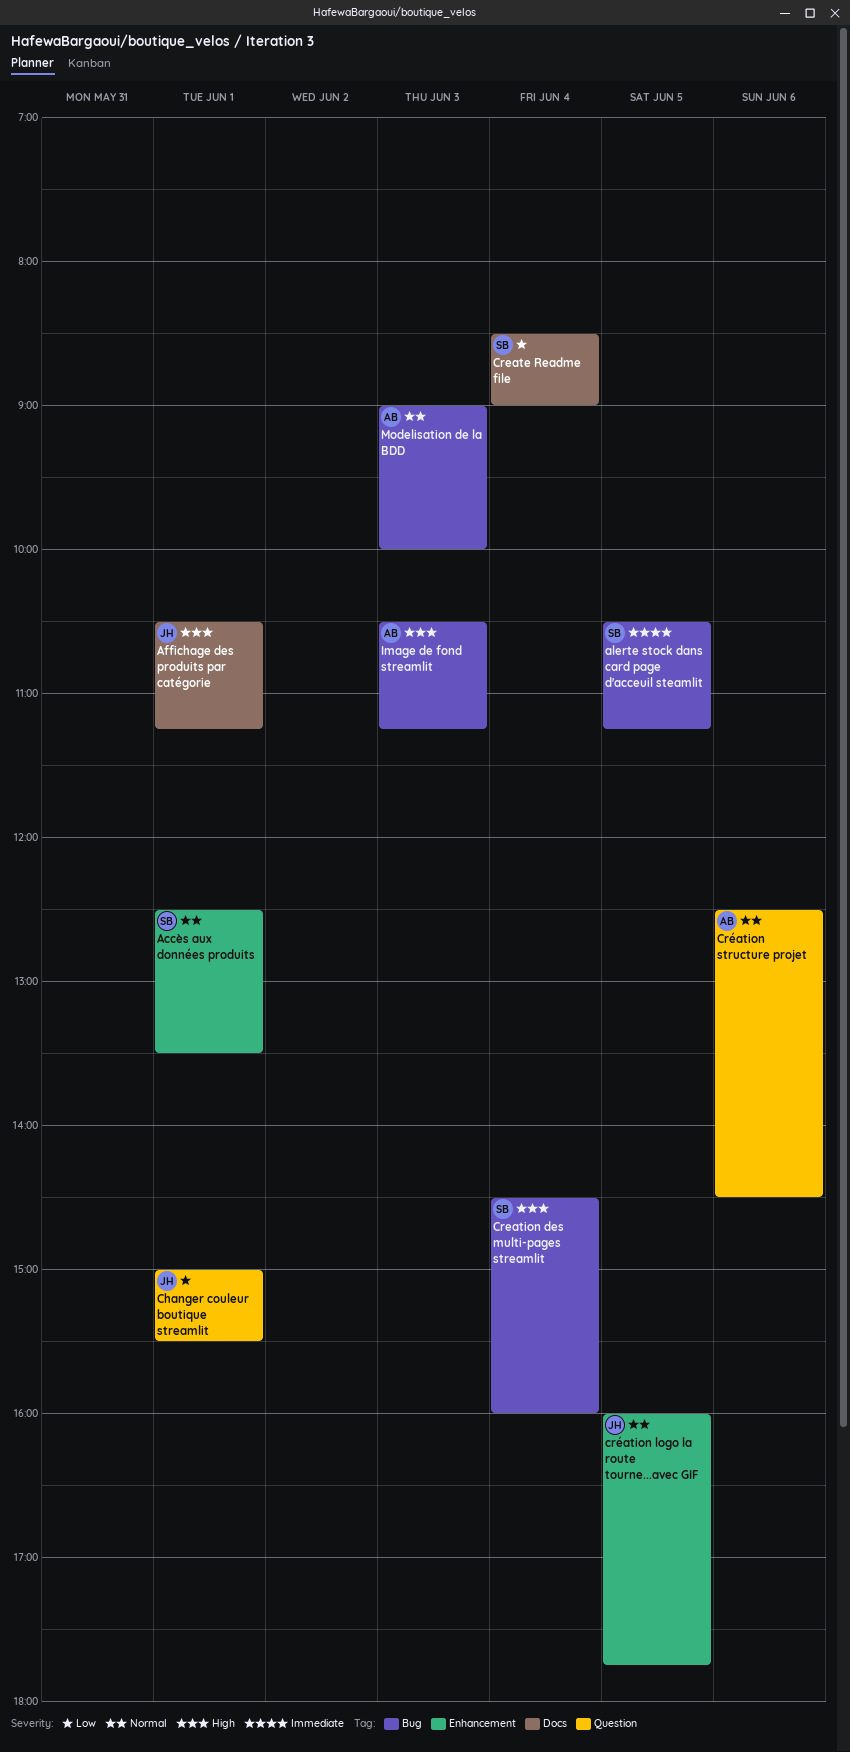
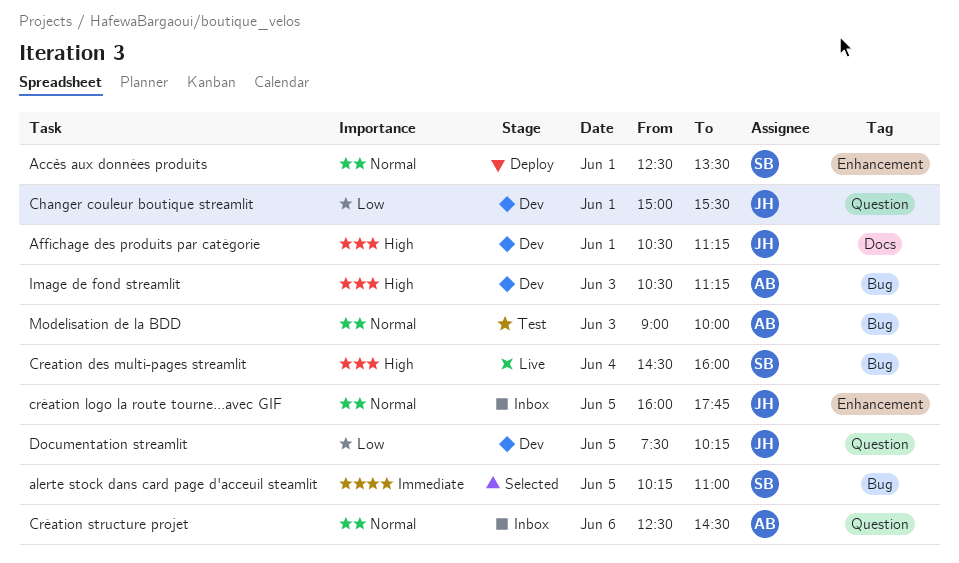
alerte stock dans card page d'acceuil steamlit, begins: 10:30 -> 10:15
alerte stock dans card page d'acceuil steamlit, ends: 11:15 -> 11:00
Create Readme file: present -> none
Documentation streamlit: none -> present

